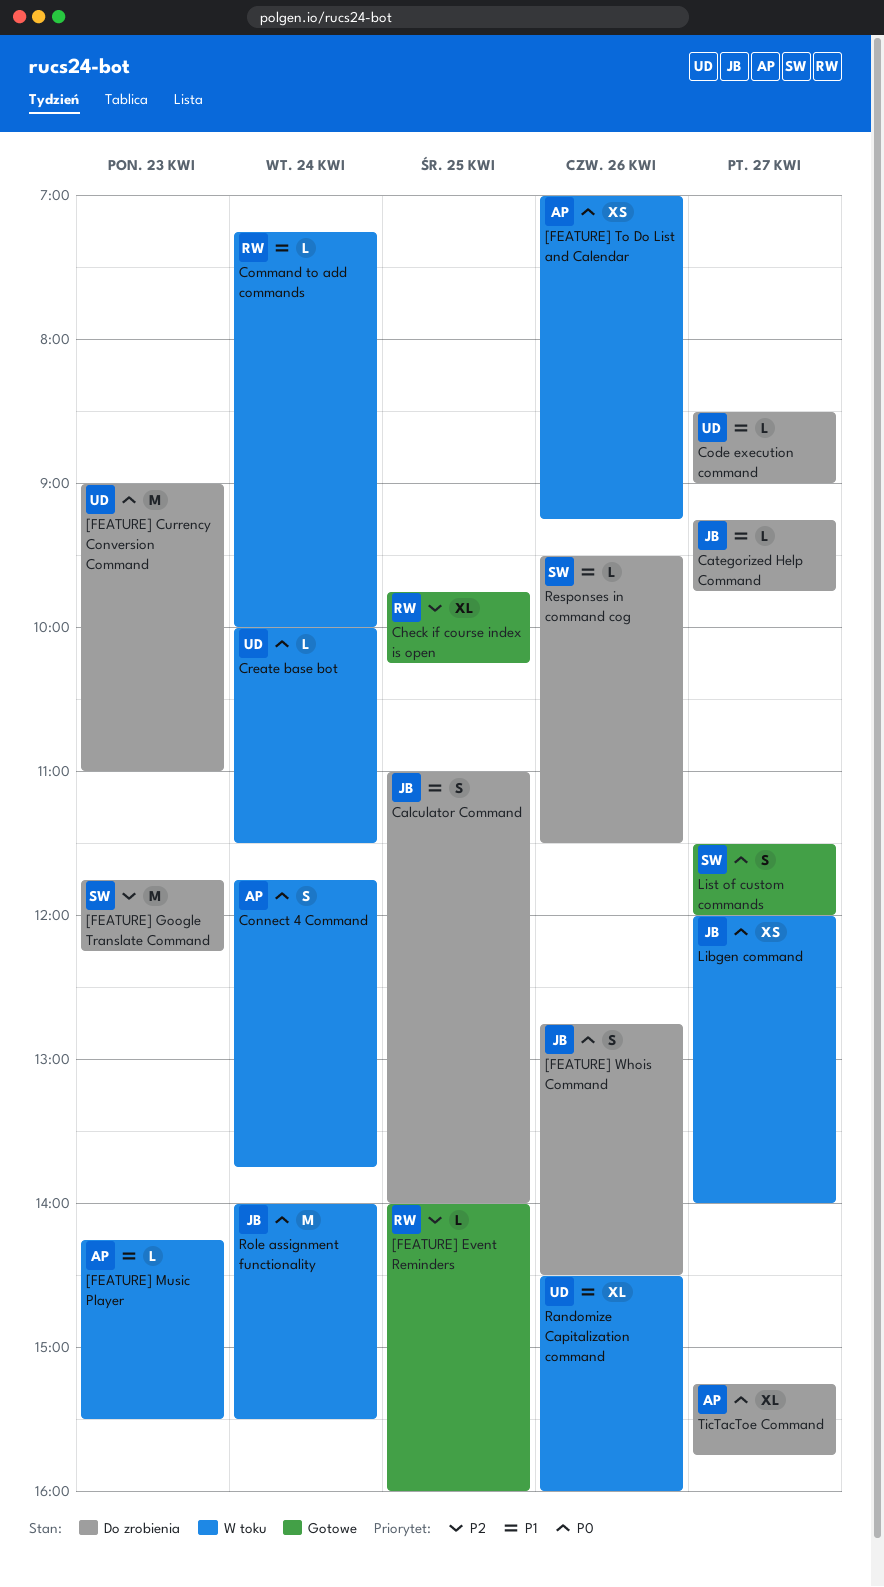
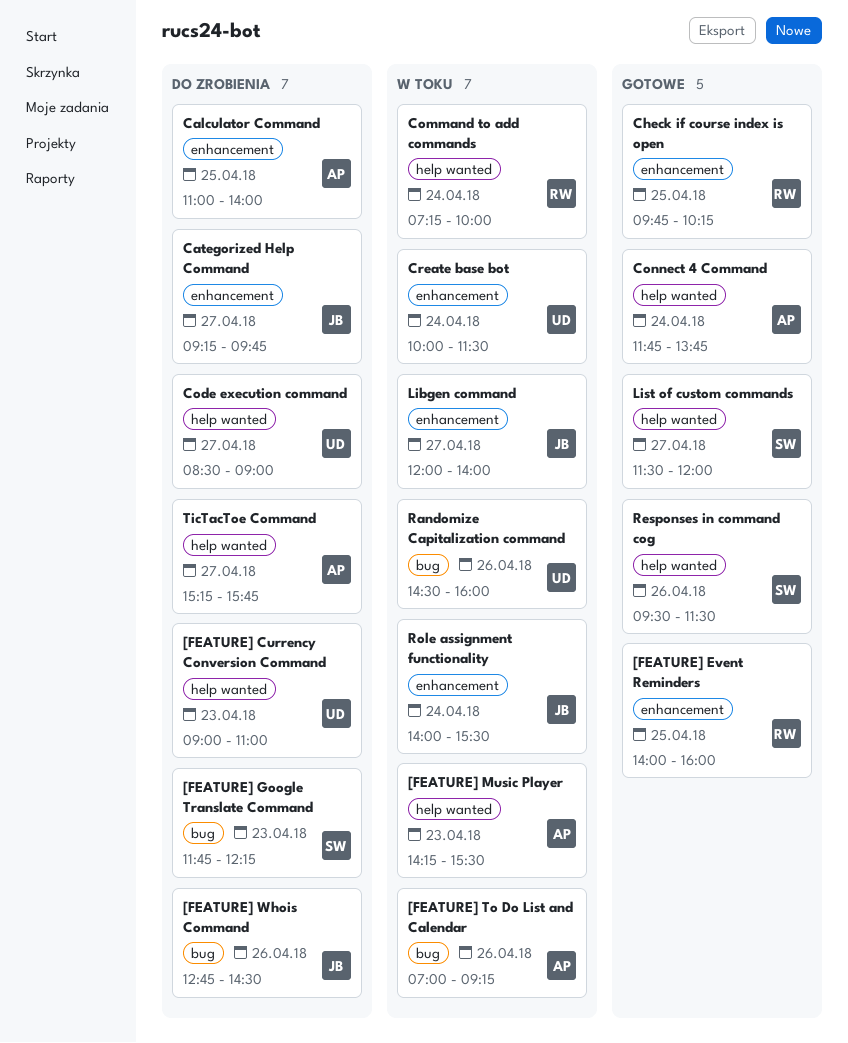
Calculator Command, owner: JB -> AP
Connect 4 Command, status: W toku -> Gotowe
Responses in command cog, status: Do zrobienia -> Gotowe

